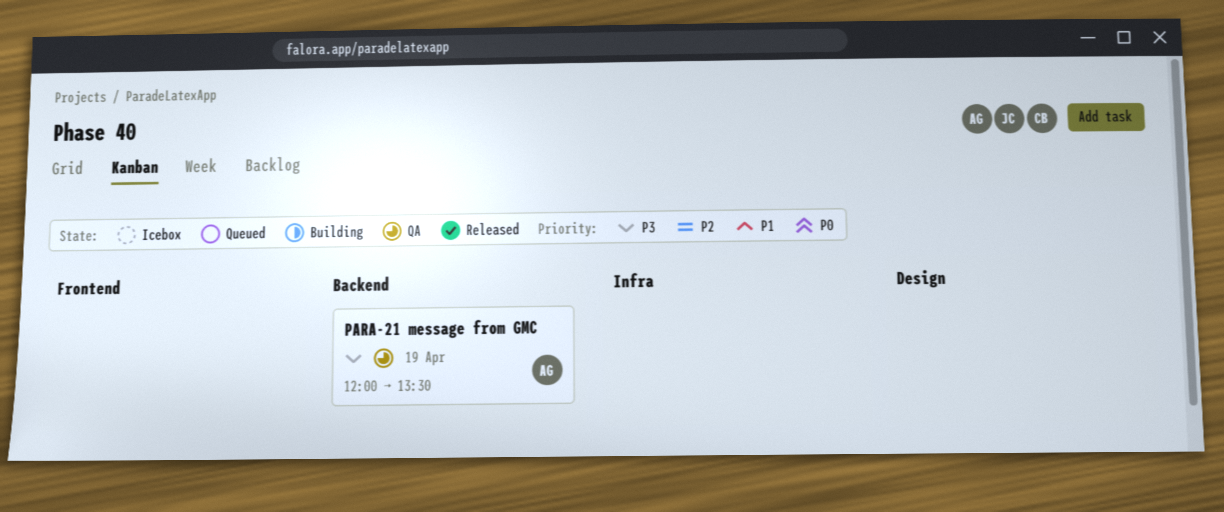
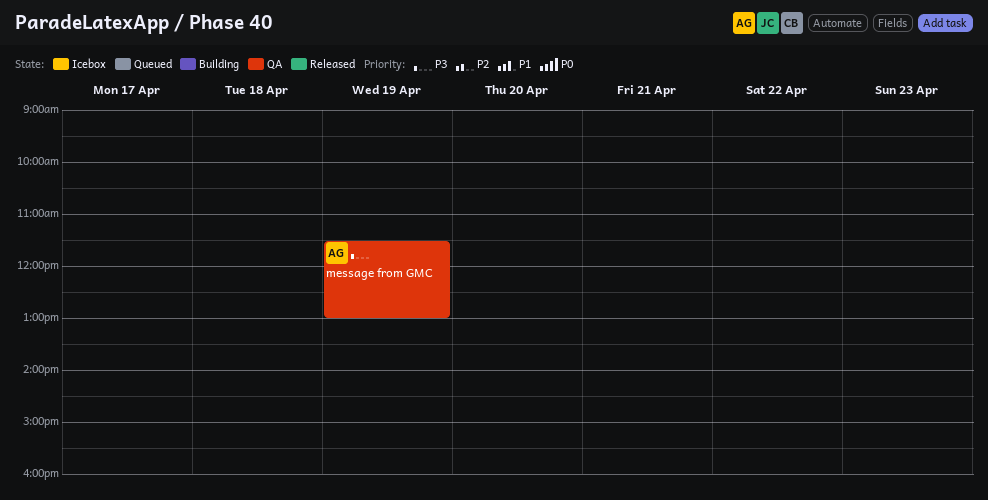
message from GMC, begins: 12:00 -> 11:30
message from GMC, ends: 13:30 -> 13:00

